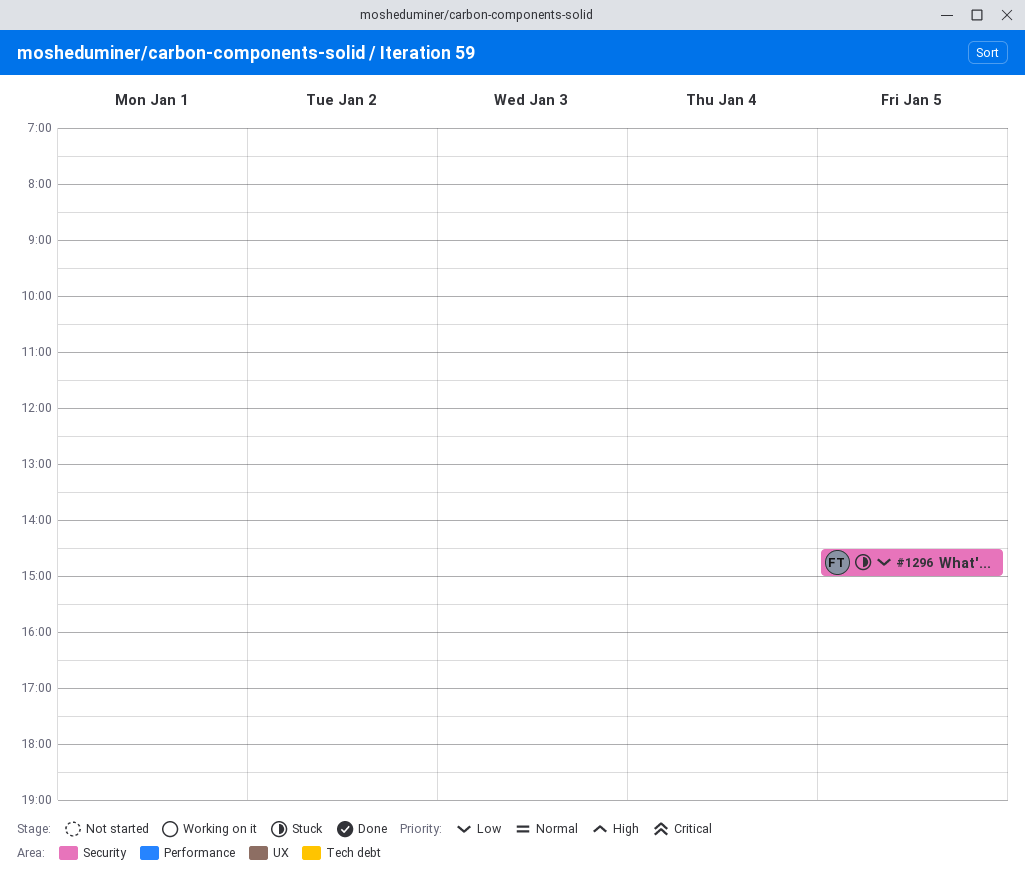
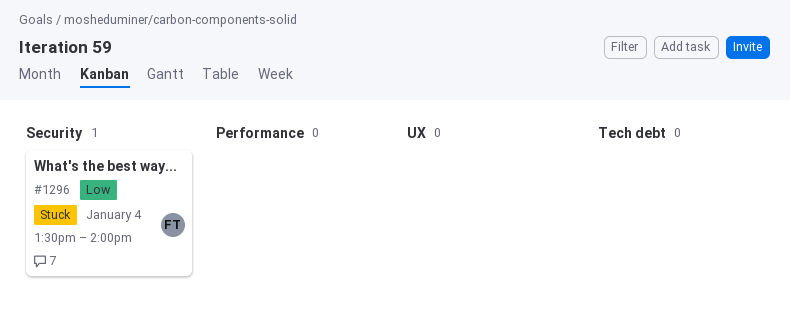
#1296, day: Jan 5 -> Jan 4
#1296, begins: 14:30 -> 13:30
#1296, ends: 15:00 -> 14:00

